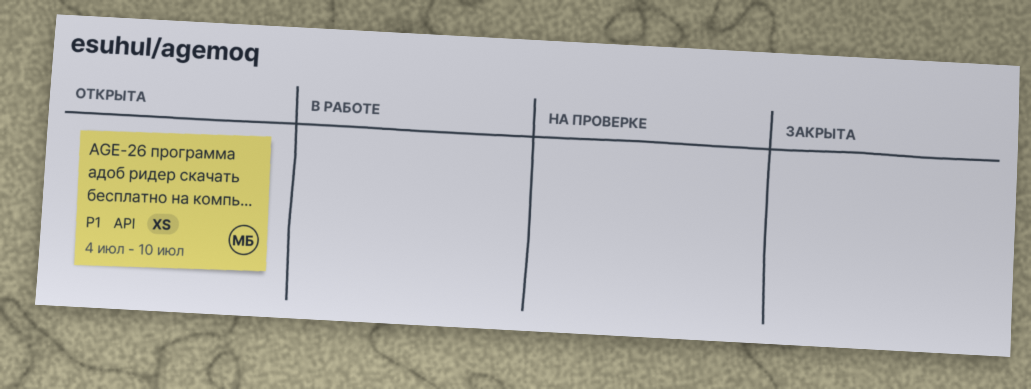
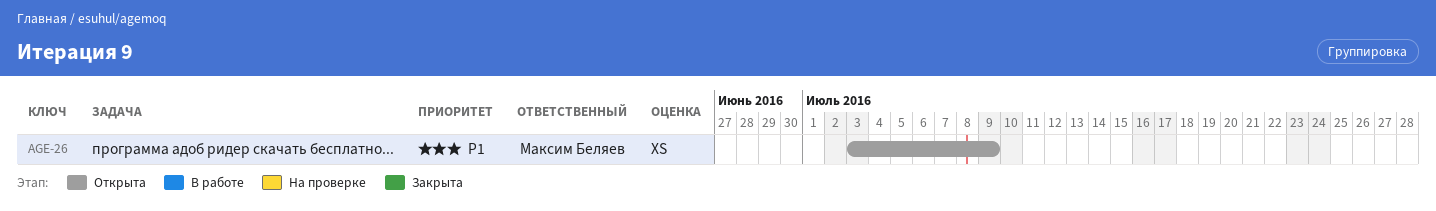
AGE-26, start: Jul 4 -> Jul 3
AGE-26, due: Jul 10 -> Jul 9

